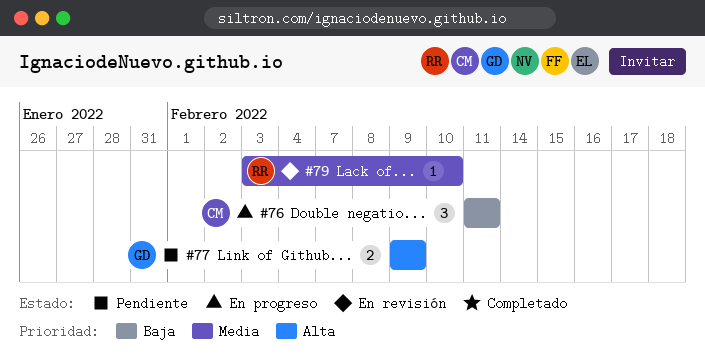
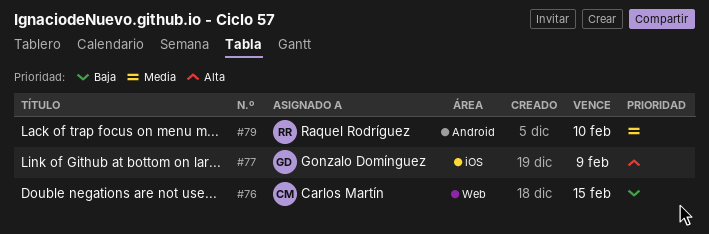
#76, due: Feb 11 -> Feb 15

